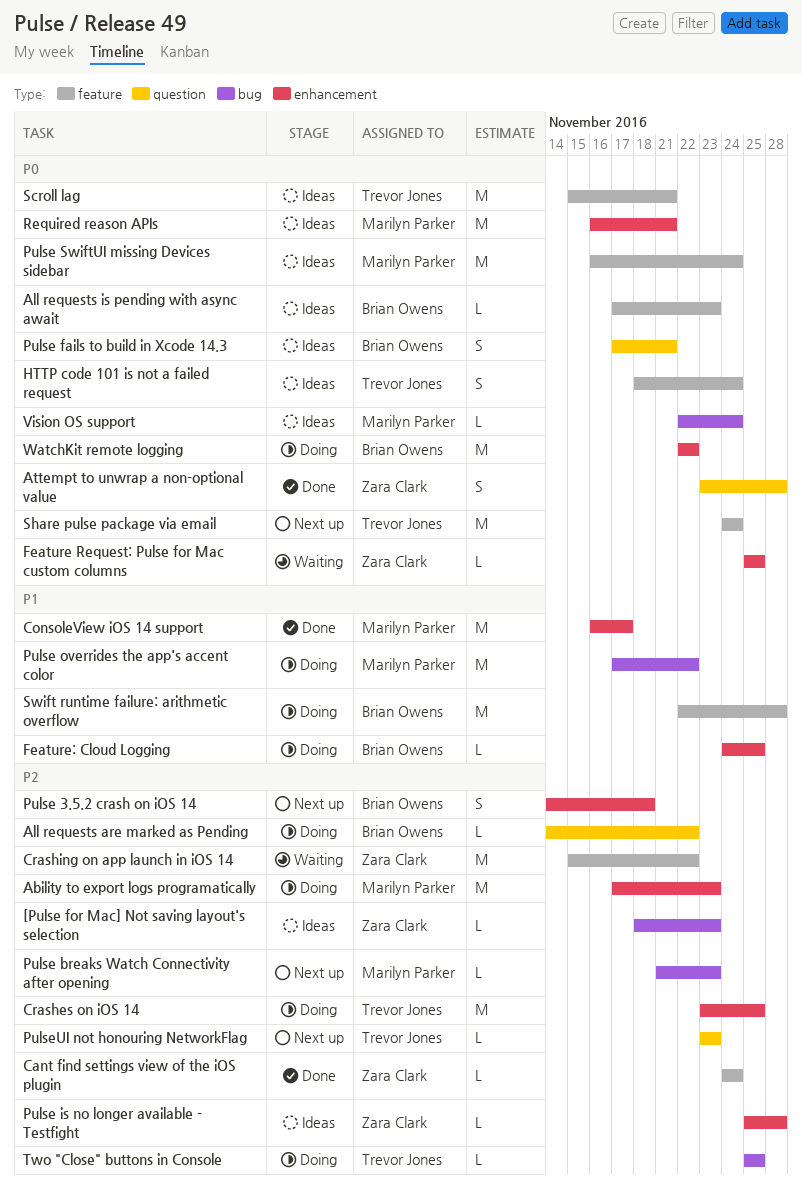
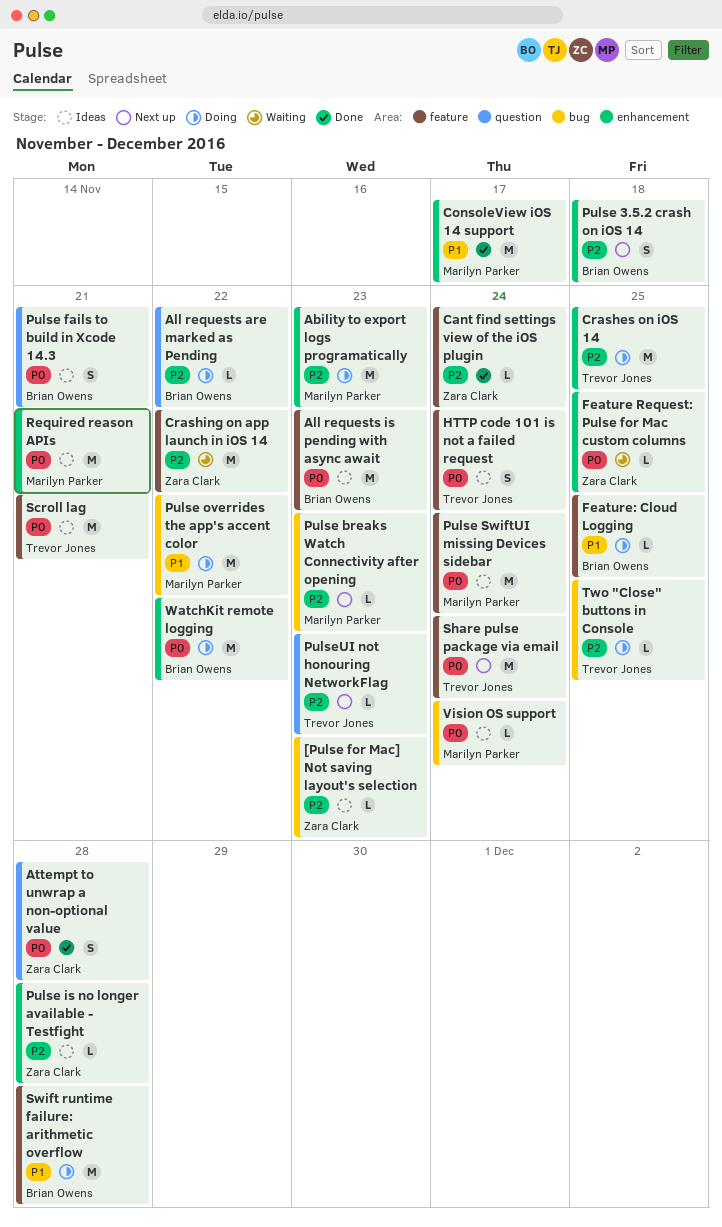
All requests is pending with async await, estimate: L -> M
Feature: Cloud Logging, label: enhancement -> feature

